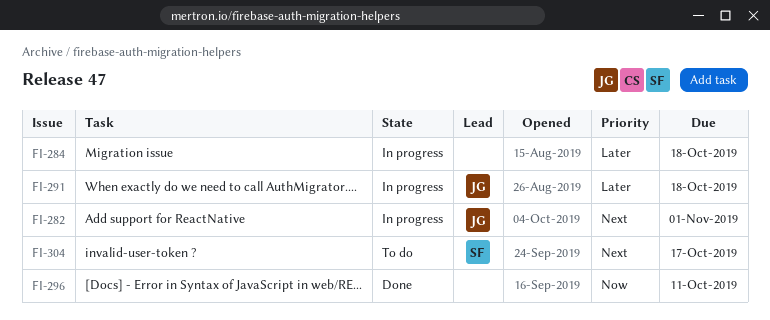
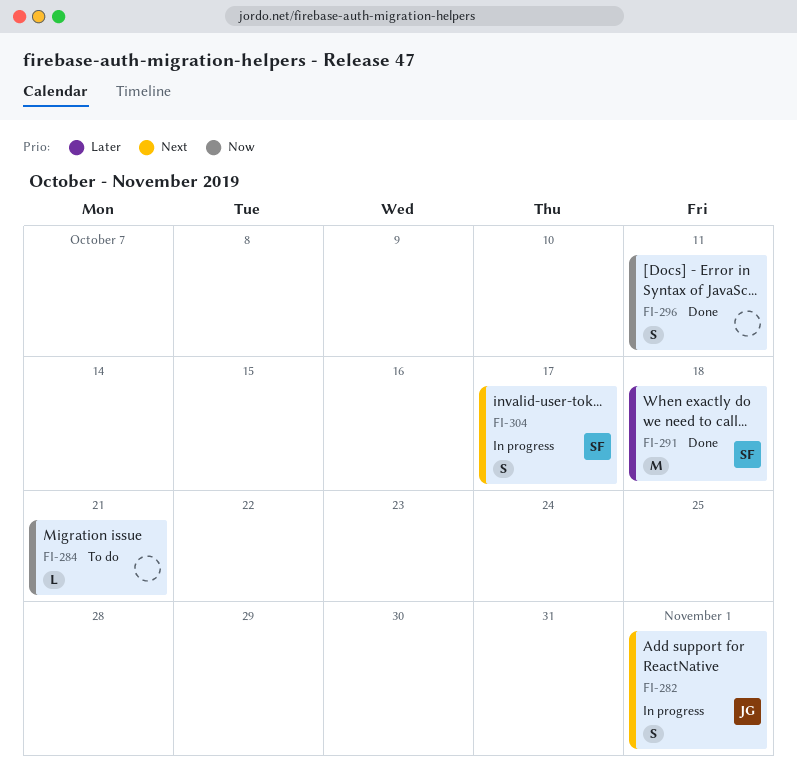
FI-284, status: In progress -> To do
FI-284, priority: Later -> Now
FI-284, due: Oct 18 -> Oct 21
FI-291, status: In progress -> Done
FI-291, owner: JG -> SF
FI-304, status: To do -> In progress

